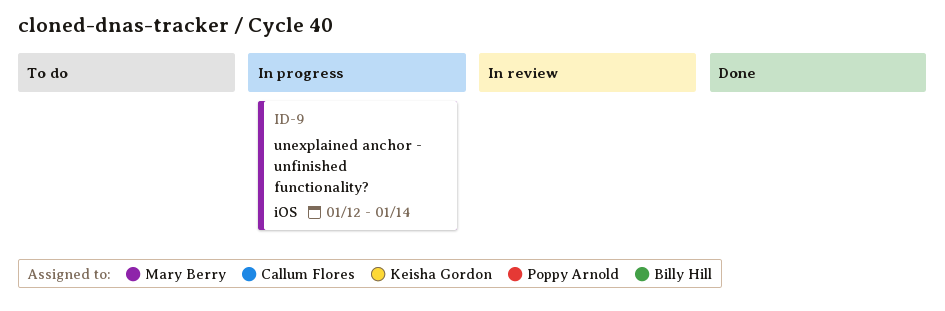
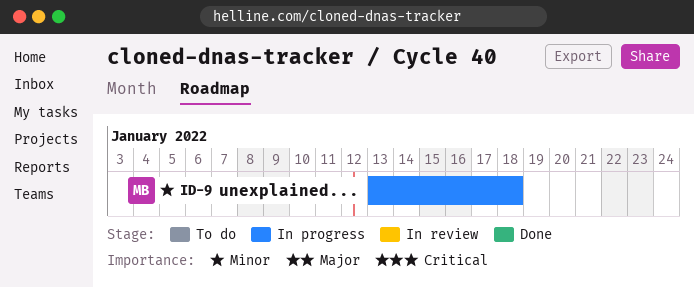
ID-9, start: Jan 12 -> Jan 13
ID-9, due: Jan 14 -> Jan 18

